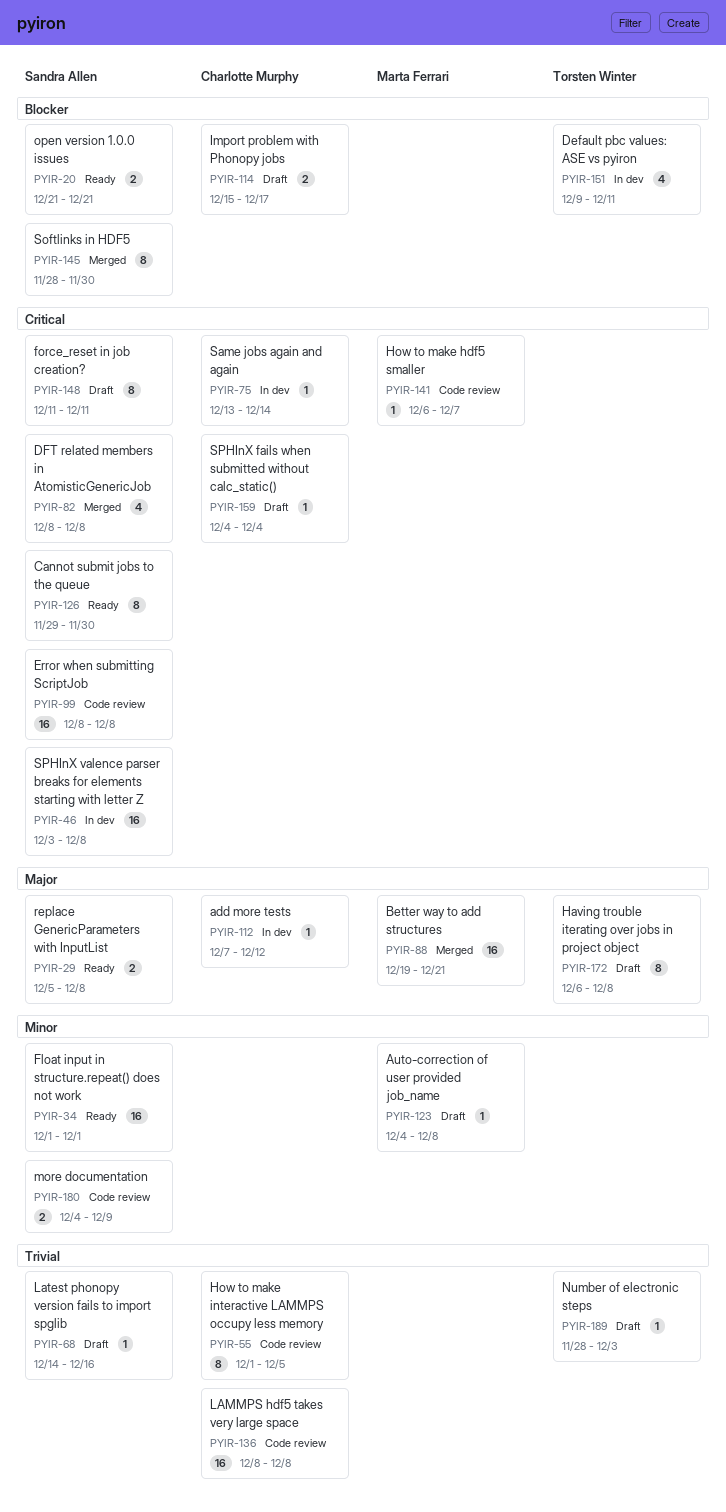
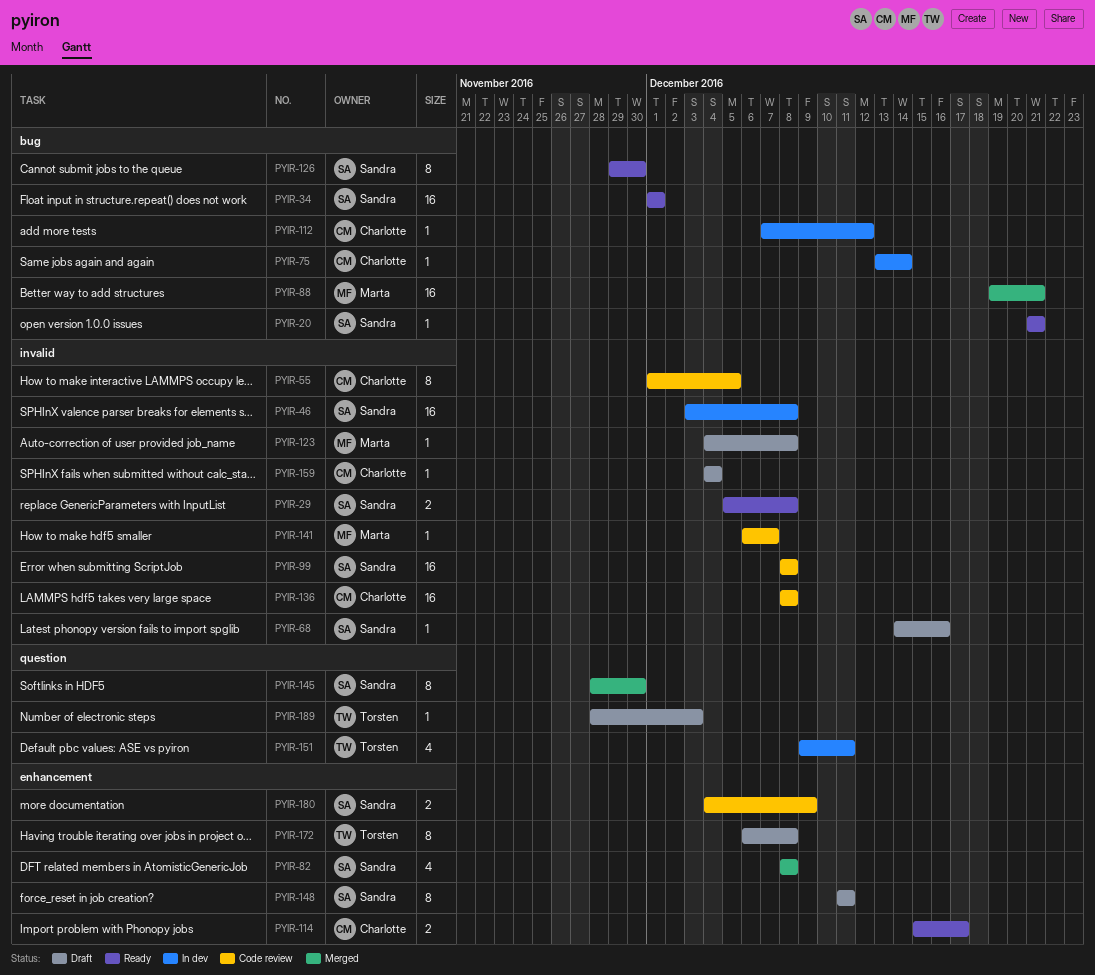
PYIR-20, estimate: 2 -> 1
PYIR-114, status: Draft -> Ready

